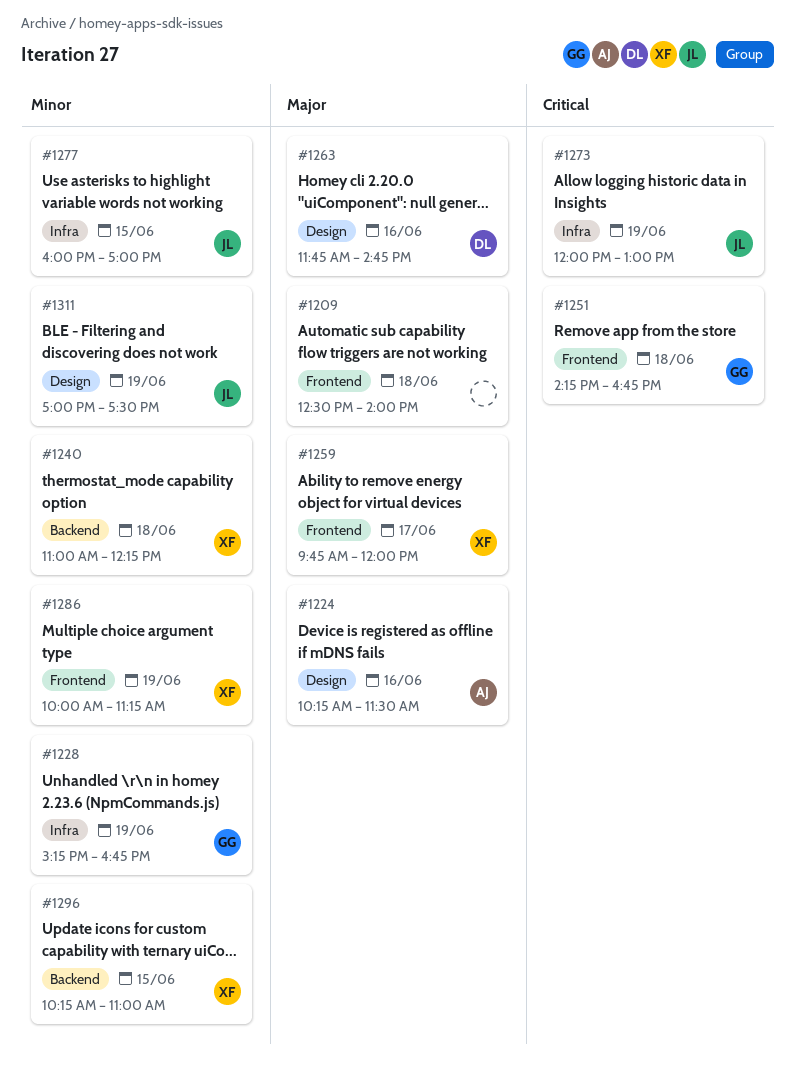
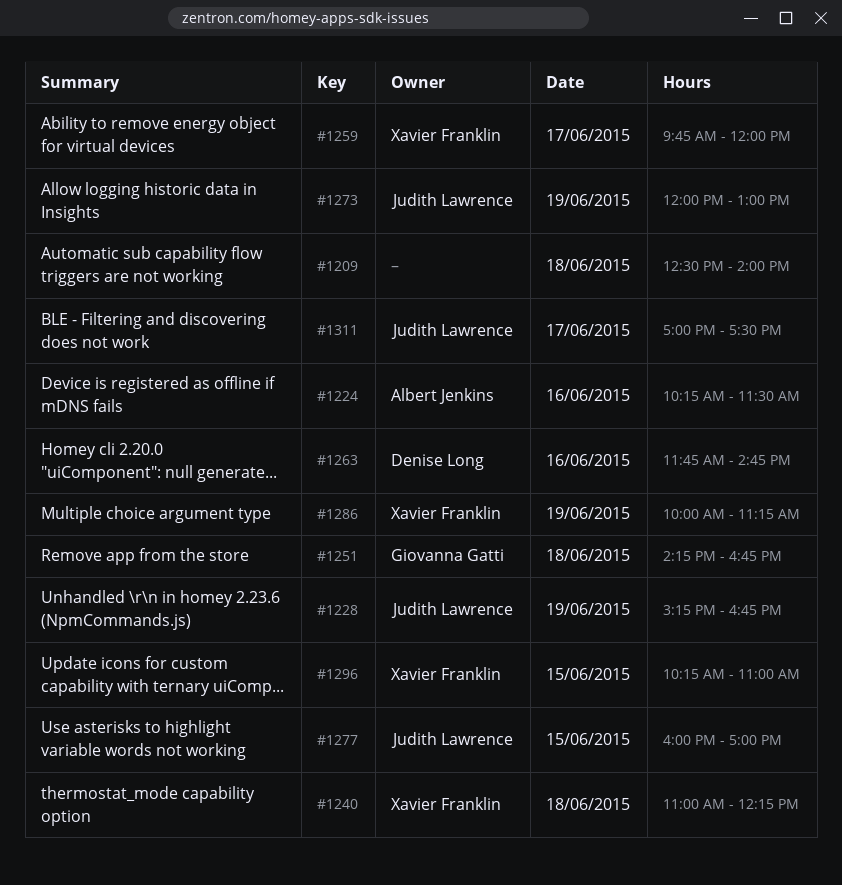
#1228, owner: Giovanna Gatti -> Judith Lawrence
#1311, day: Jun 19 -> Jun 17

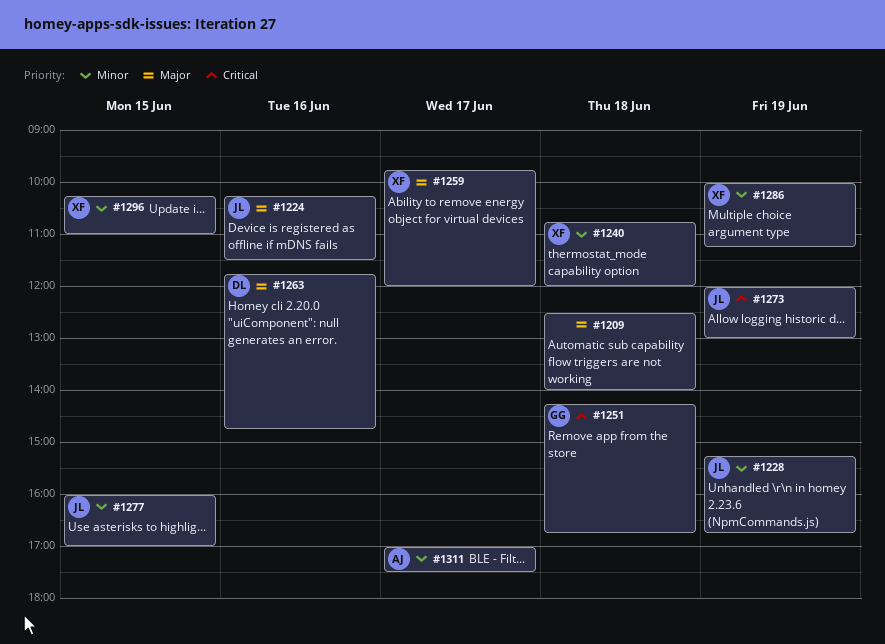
#1224, owner: Albert Jenkins -> Judith Lawrence
#1240, begins: 11:00 -> 10:45
#1240, ends: 12:15 -> 12:00
#1311, owner: Judith Lawrence -> Albert Jenkins

